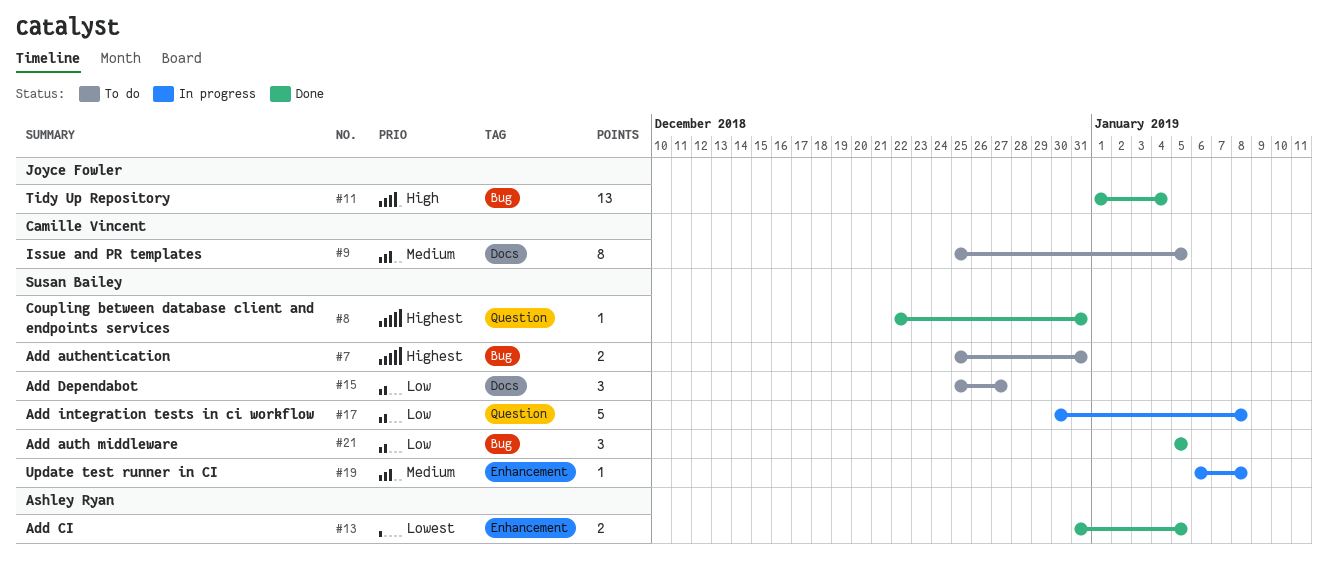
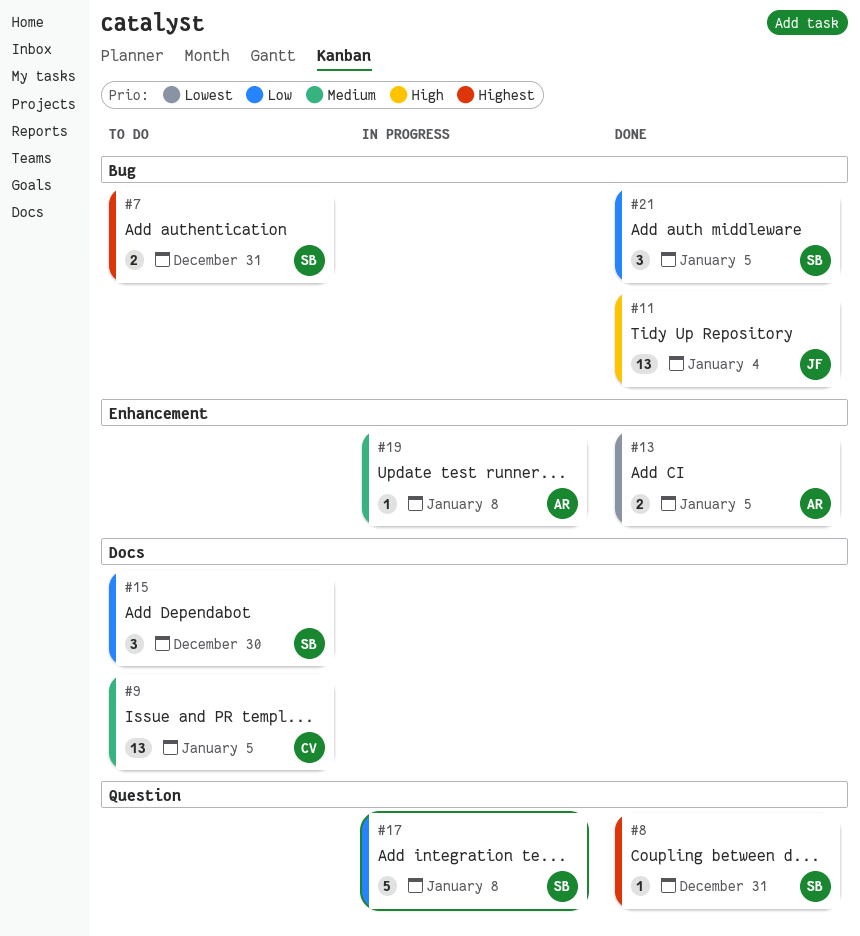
#9, estimate: 8 -> 13
#15, due: Dec 27 -> Dec 30
#19, owner: Susan Bailey -> Ashley Ryan

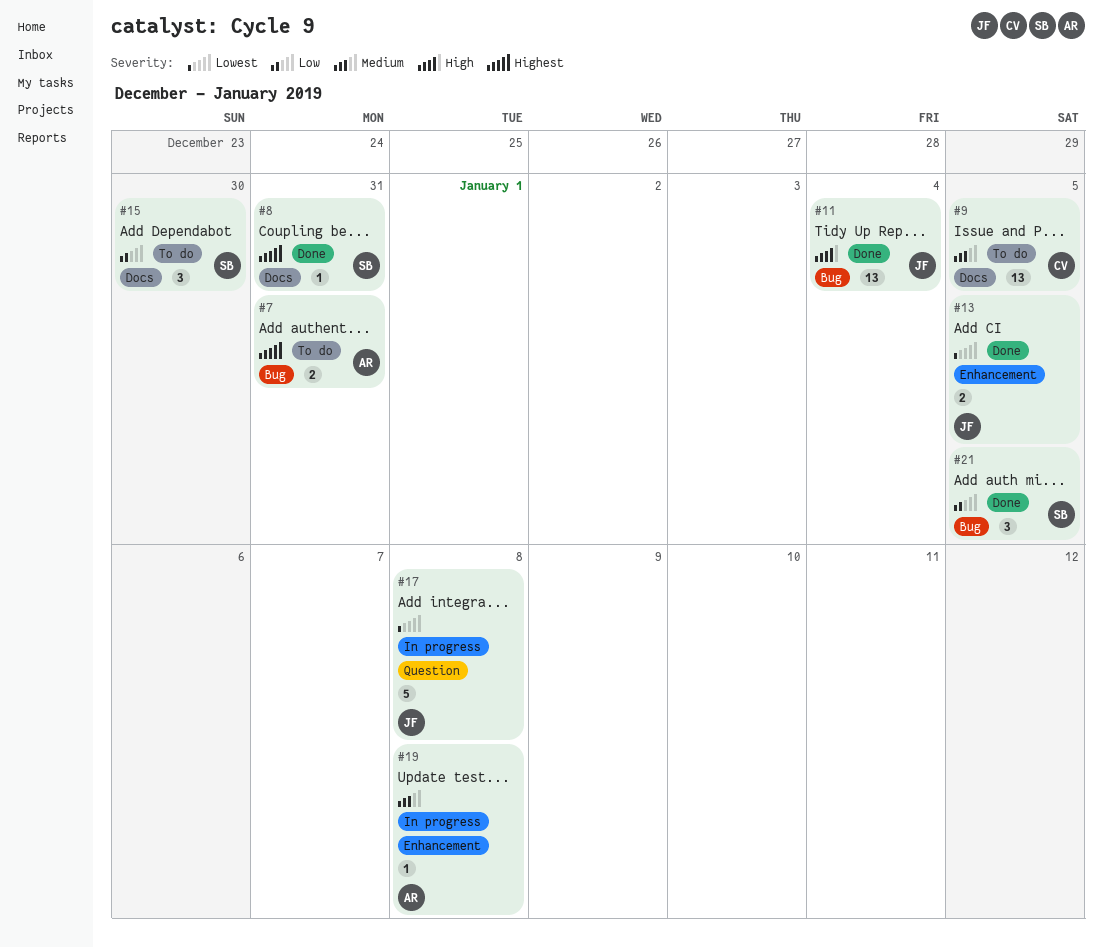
#7, owner: SB -> AR
#8, label: Question -> Docs
#13, owner: AR -> JF
#17, owner: SB -> JF
#17, priority: Low -> Lowest

